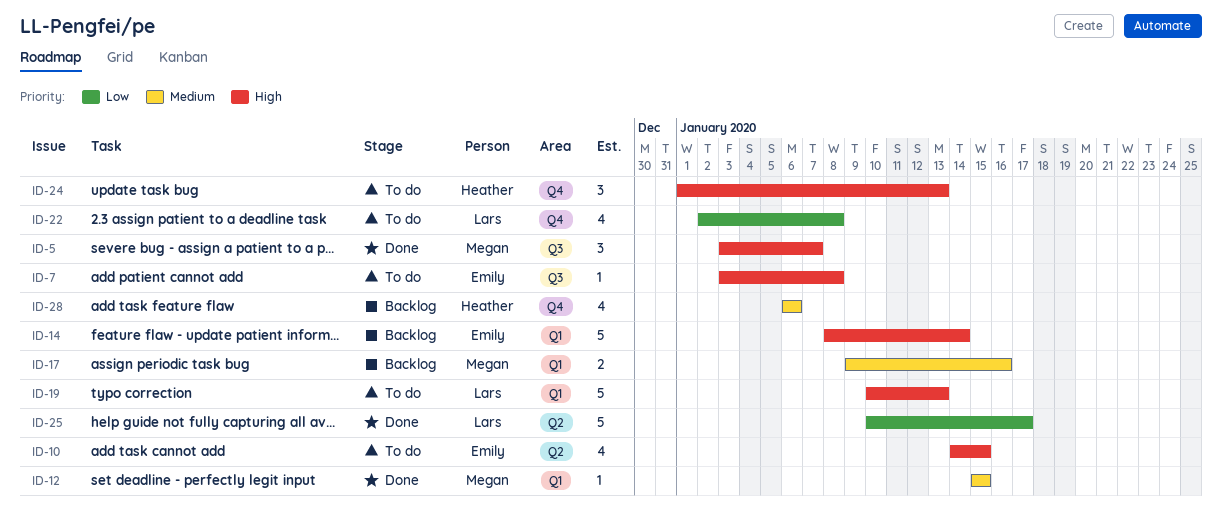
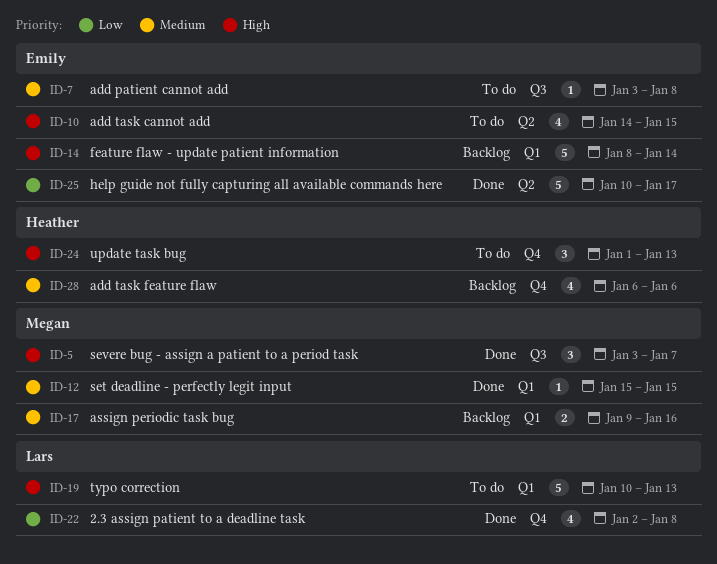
ID-7, priority: High -> Medium
ID-22, status: To do -> Done
ID-25, owner: Lars -> Emily

